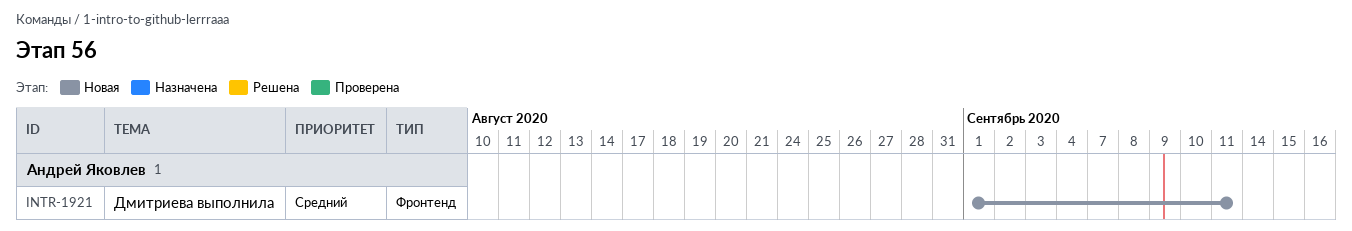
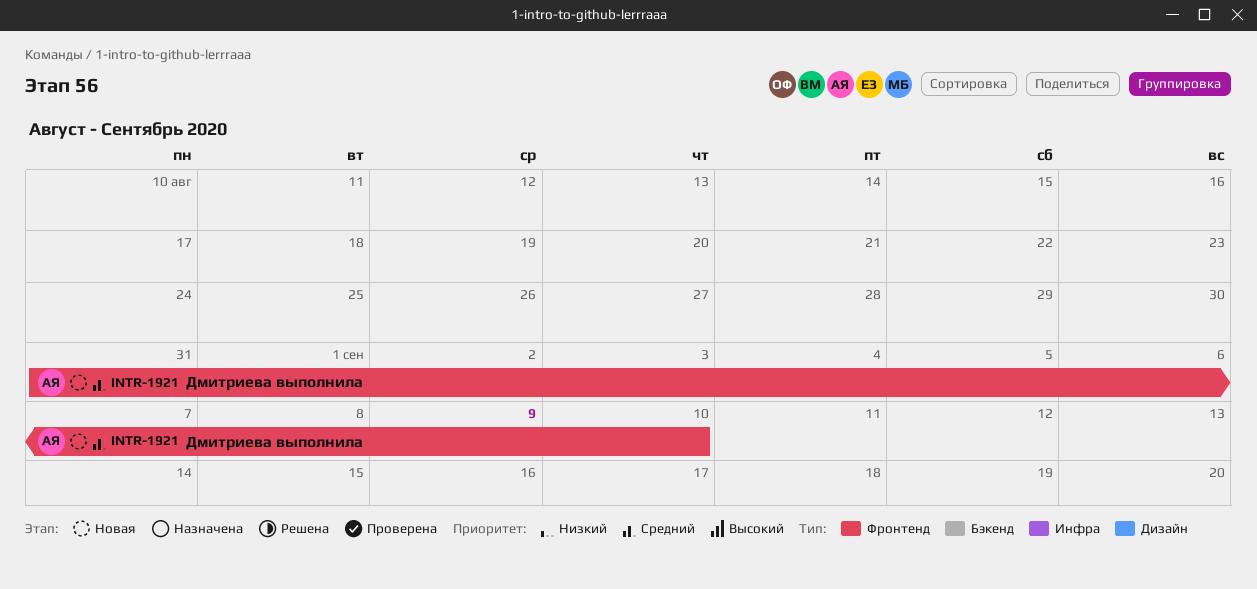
INTR-1921, start: Sep 1 -> Aug 31
INTR-1921, due: Sep 11 -> Sep 10

